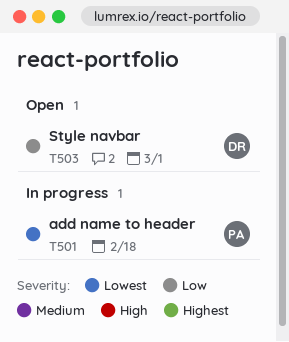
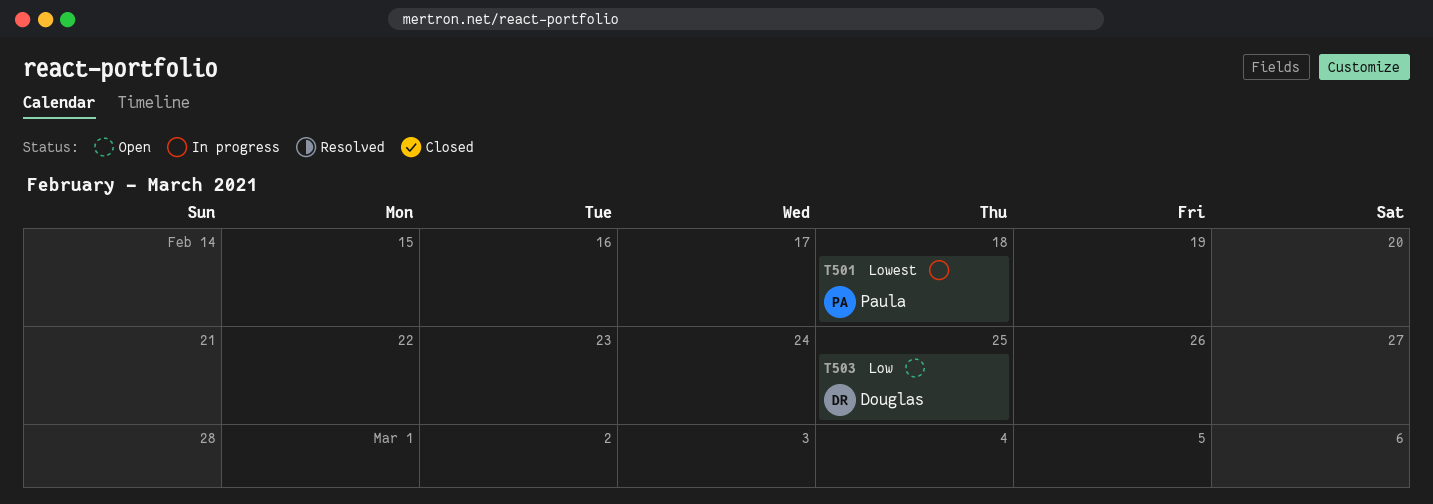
T503, due: Mar 1 -> Feb 25

